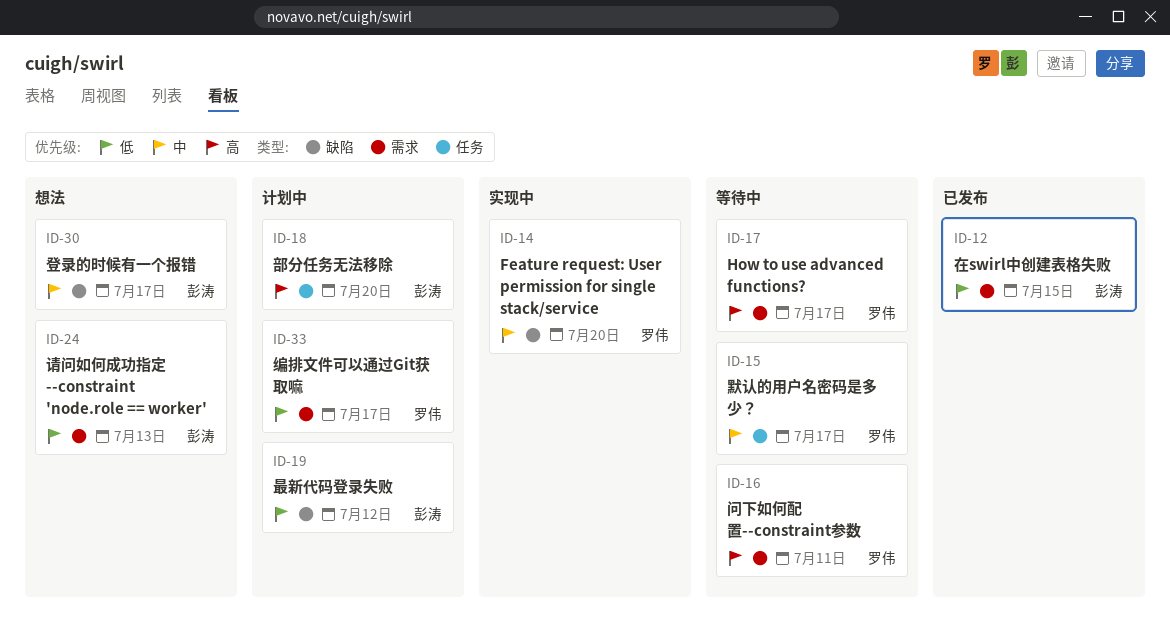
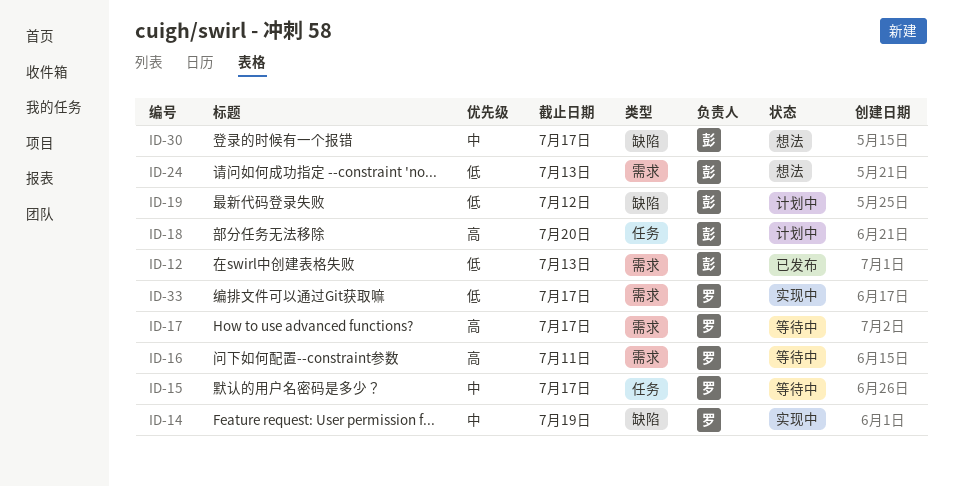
ID-12, due: Jul 15 -> Jul 13
ID-14, due: Jul 20 -> Jul 19
ID-33, status: 计划中 -> 实现中

